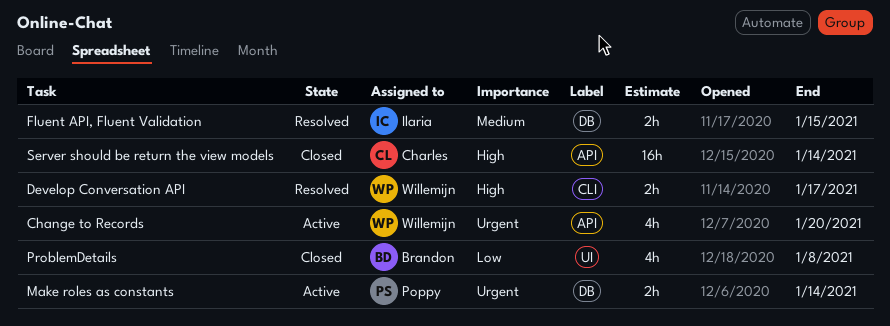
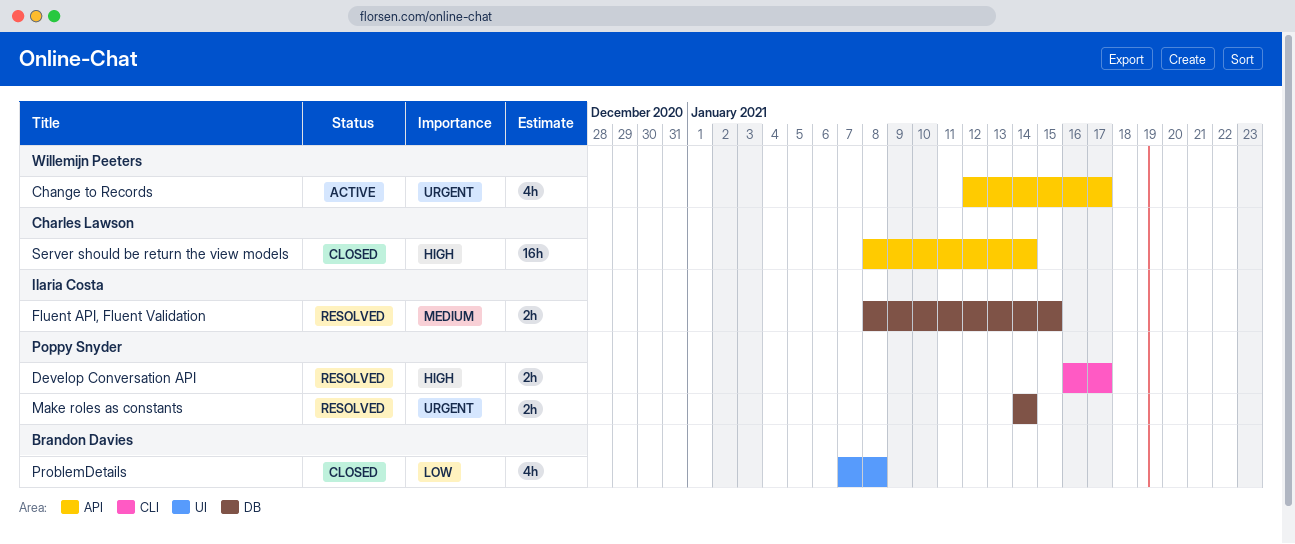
Change to Records, due: Jan 20 -> Jan 17
Develop Conversation API, owner: Willemijn Peeters -> Poppy Snyder
Make roles as constants, status: Active -> Resolved

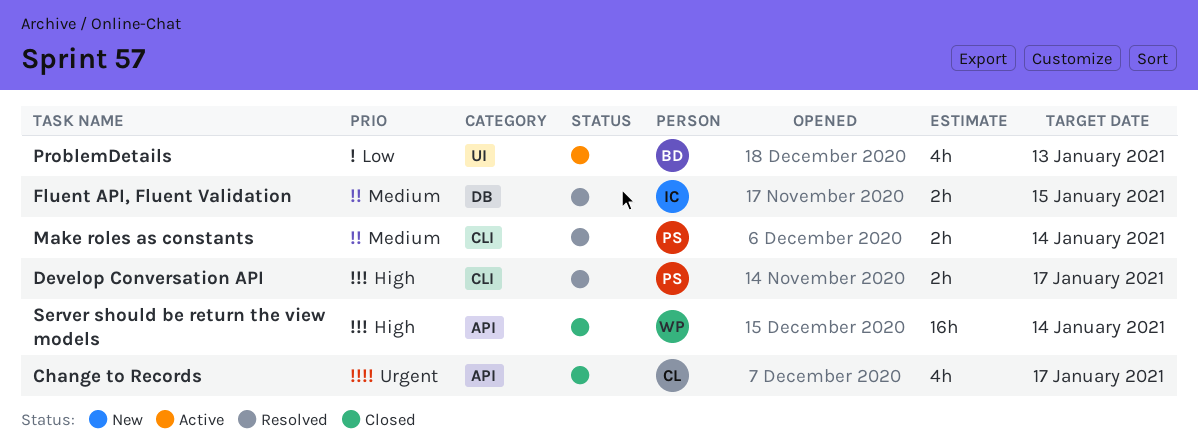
Change to Records, status: Active -> Closed
Change to Records, owner: Willemijn Peeters -> Charles Lawson
Make roles as constants, priority: Urgent -> Medium
Make roles as constants, label: DB -> CLI
ProblemDetails, status: Closed -> Active
ProblemDetails, due: Jan 8 -> Jan 13
Server should be return the view models, owner: Charles Lawson -> Willemijn Peeters

